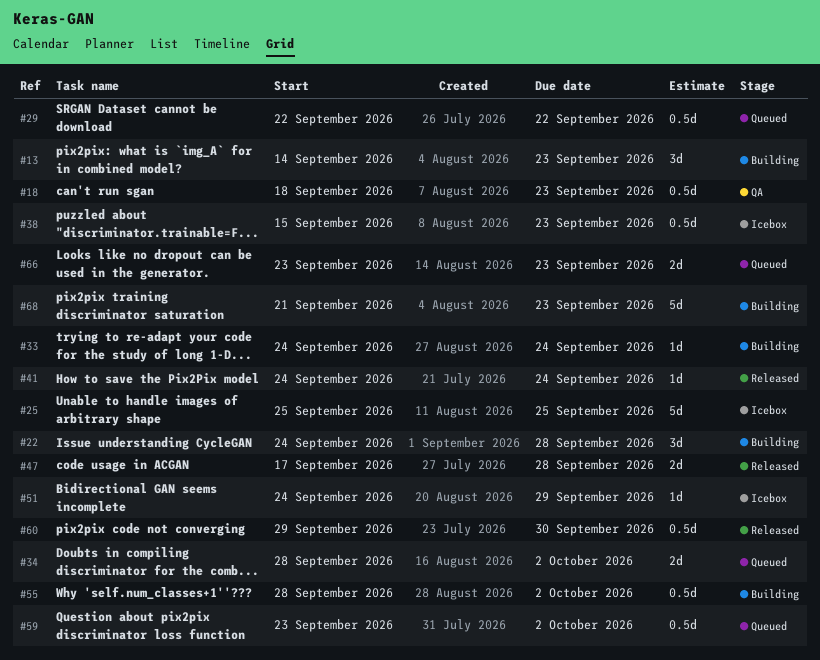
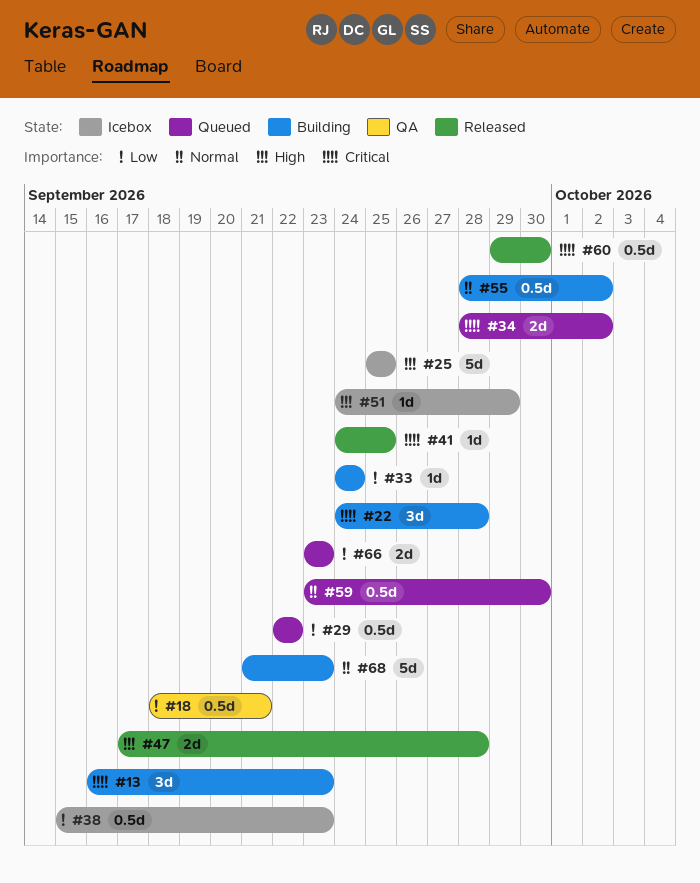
#13, start: Sep 14 -> Sep 16
#18, due: Sep 23 -> Sep 21
#41, due: Sep 24 -> Sep 25
#59, due: Oct 2 -> Sep 30

